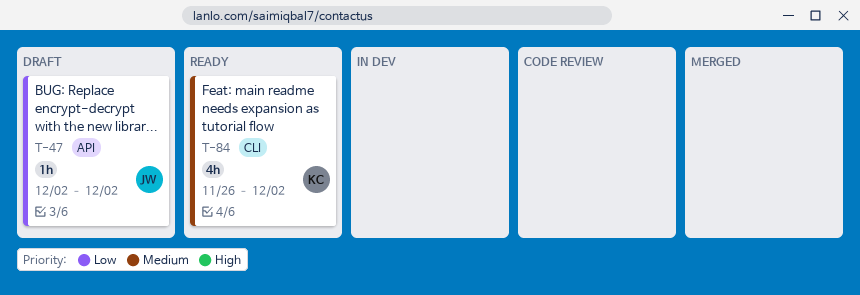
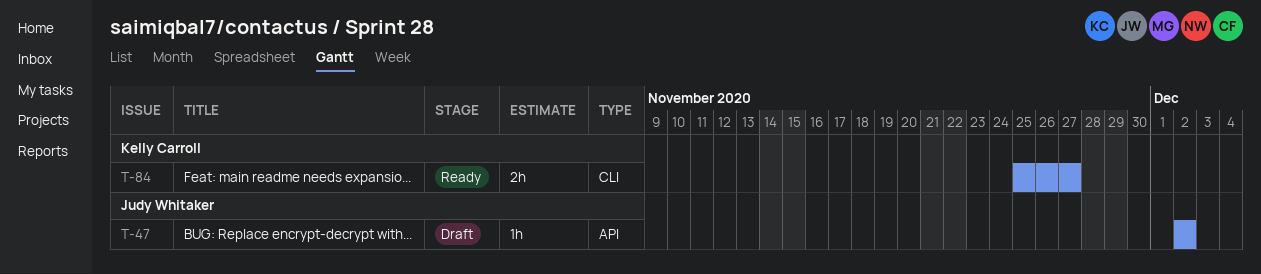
T-84, estimate: 4h -> 2h
T-84, start: Nov 26 -> Nov 25
T-84, due: Dec 2 -> Nov 27

